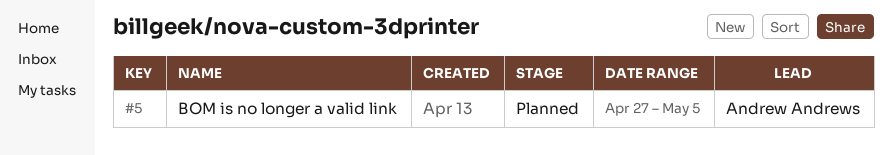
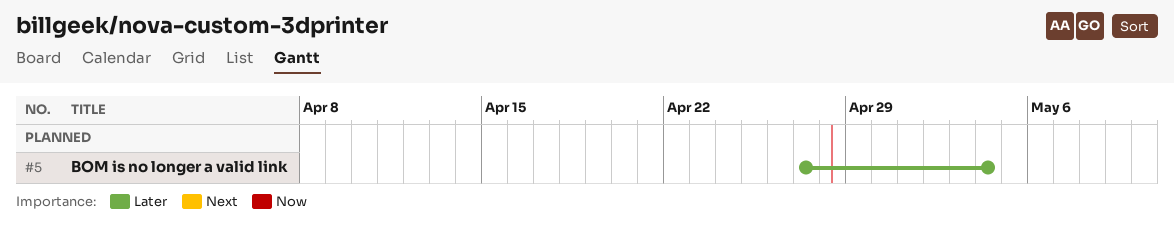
#5, due: May 5 -> May 4

